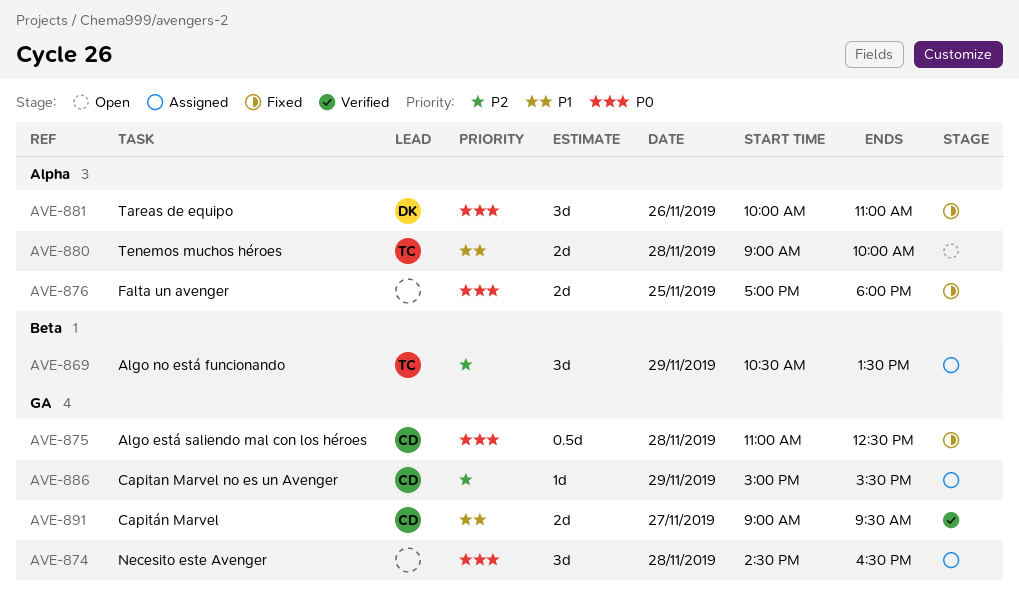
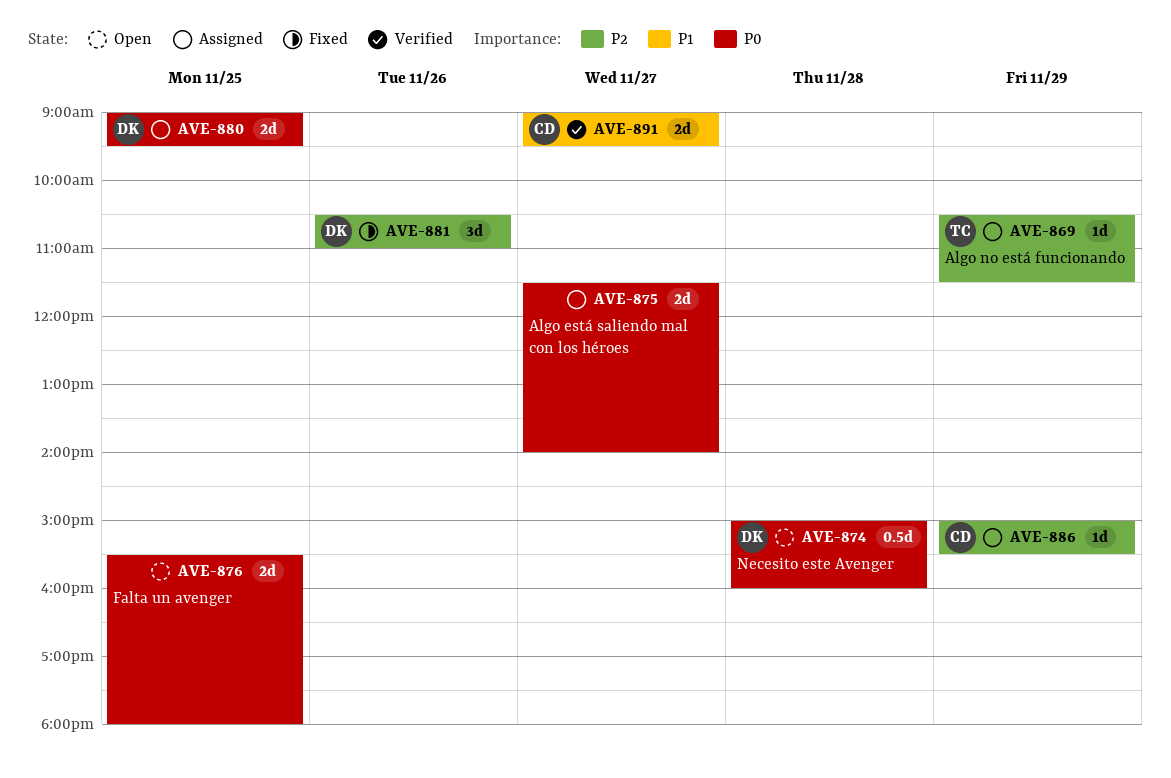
AVE-869, estimate: 3d -> 1d
AVE-869, ends: 13:30 -> 11:30
AVE-874, status: Assigned -> Open
AVE-874, owner: none -> DK
AVE-874, estimate: 3d -> 0.5d
AVE-874, begins: 14:30 -> 15:00
AVE-874, ends: 16:30 -> 16:00
AVE-875, status: Fixed -> Assigned
AVE-875, owner: CD -> none
AVE-875, estimate: 0.5d -> 2d
AVE-875, day: Nov 28 -> Nov 27
AVE-875, begins: 11:00 -> 11:30
AVE-875, ends: 12:30 -> 14:00
AVE-876, status: Fixed -> Open
AVE-876, begins: 17:00 -> 15:30
AVE-880, status: Open -> Assigned
AVE-880, owner: TC -> DK
AVE-880, priority: P1 -> P0
AVE-880, day: Nov 28 -> Nov 25
AVE-880, ends: 10:00 -> 09:30
AVE-881, priority: P0 -> P2
AVE-881, begins: 10:00 -> 10:30

